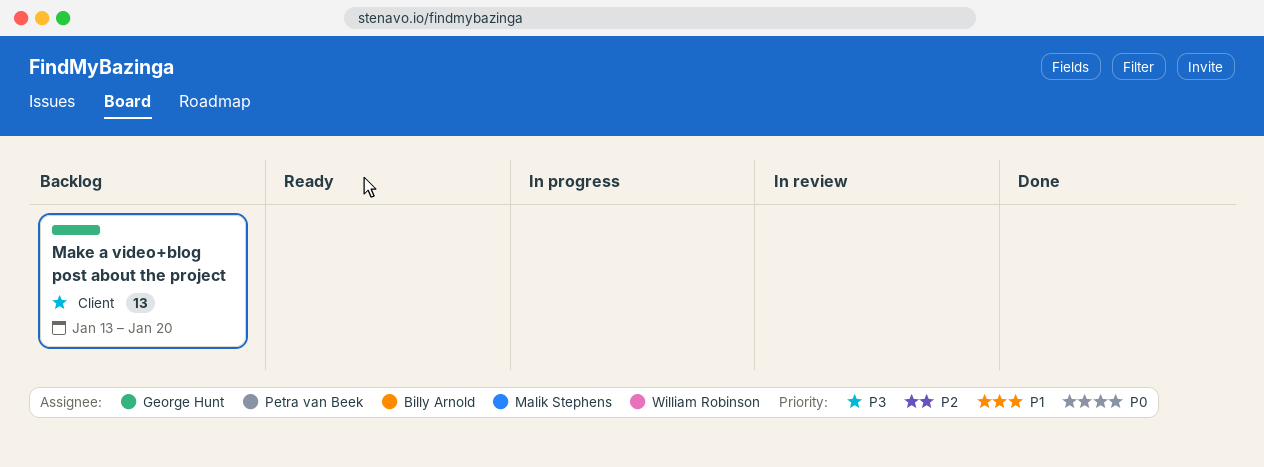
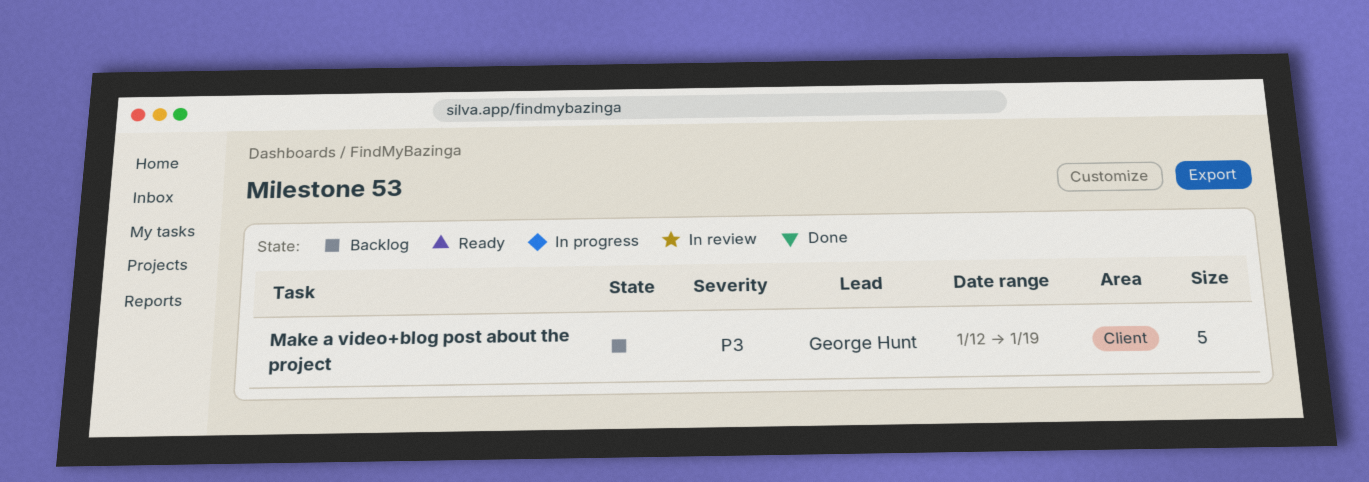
Make a video+blog post about the project, estimate: 13 -> 5
Make a video+blog post about the project, start: Jan 13 -> Jan 12
Make a video+blog post about the project, due: Jan 20 -> Jan 19

